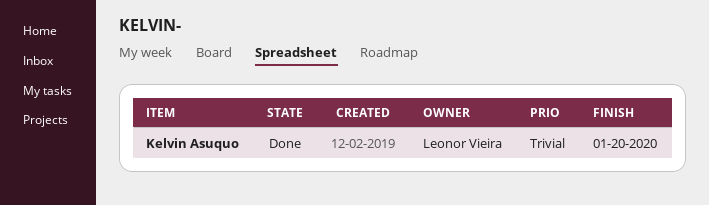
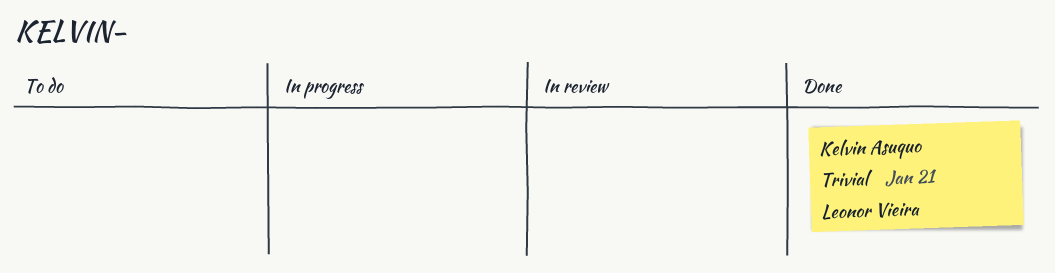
Kelvin Asuquo, due: Jan 20 -> Jan 21

